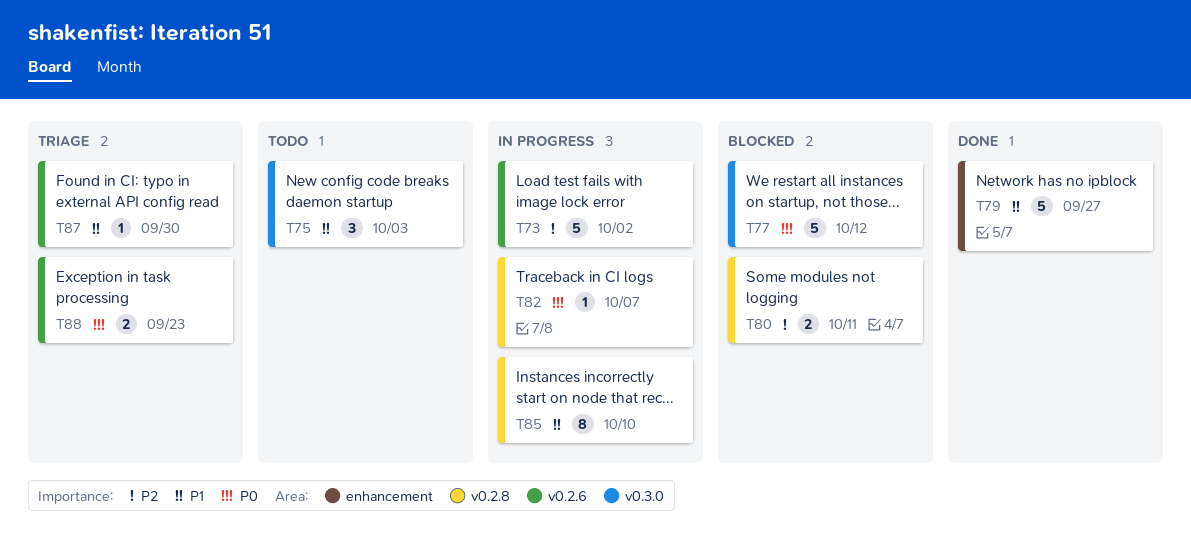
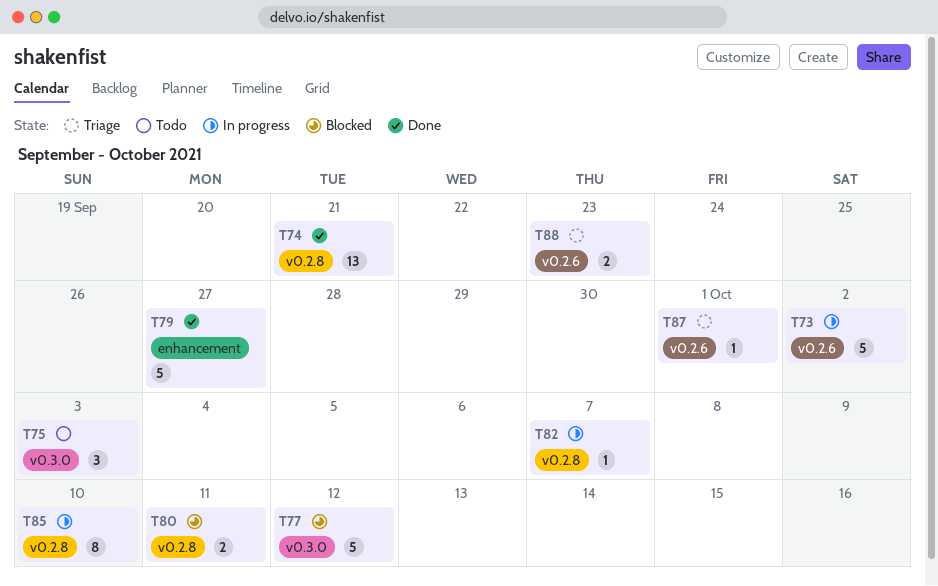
T74: none -> present
T87, due: Sep 30 -> Oct 1

